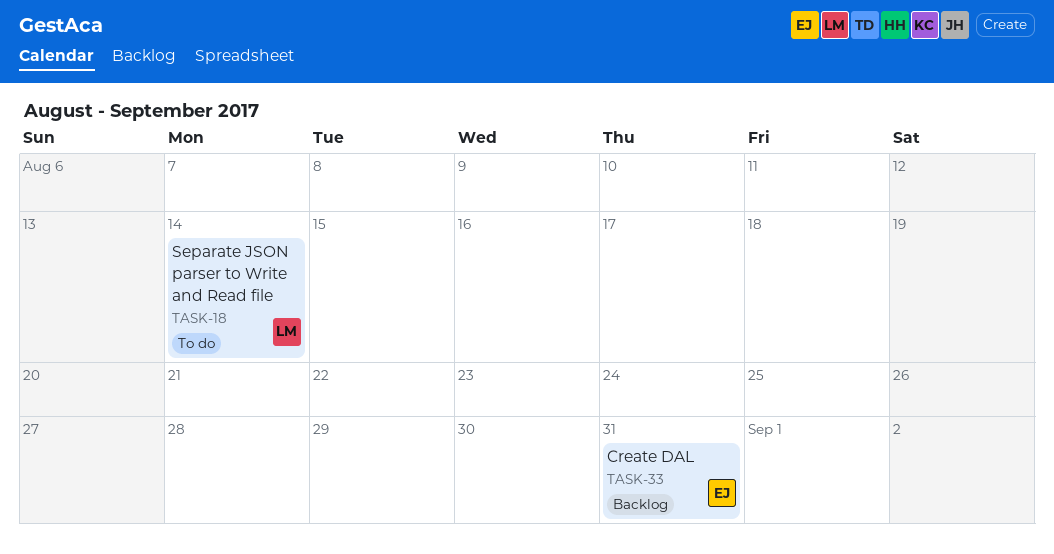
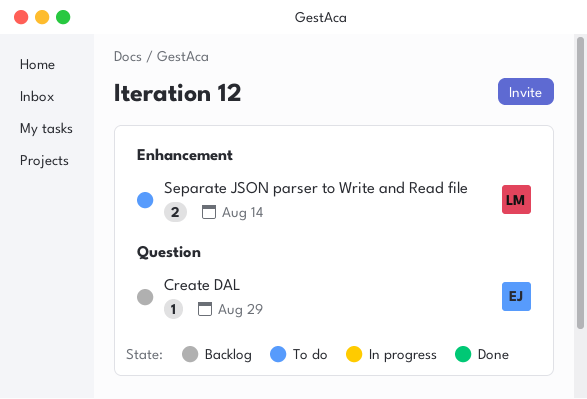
Create DAL, due: Aug 31 -> Aug 29

